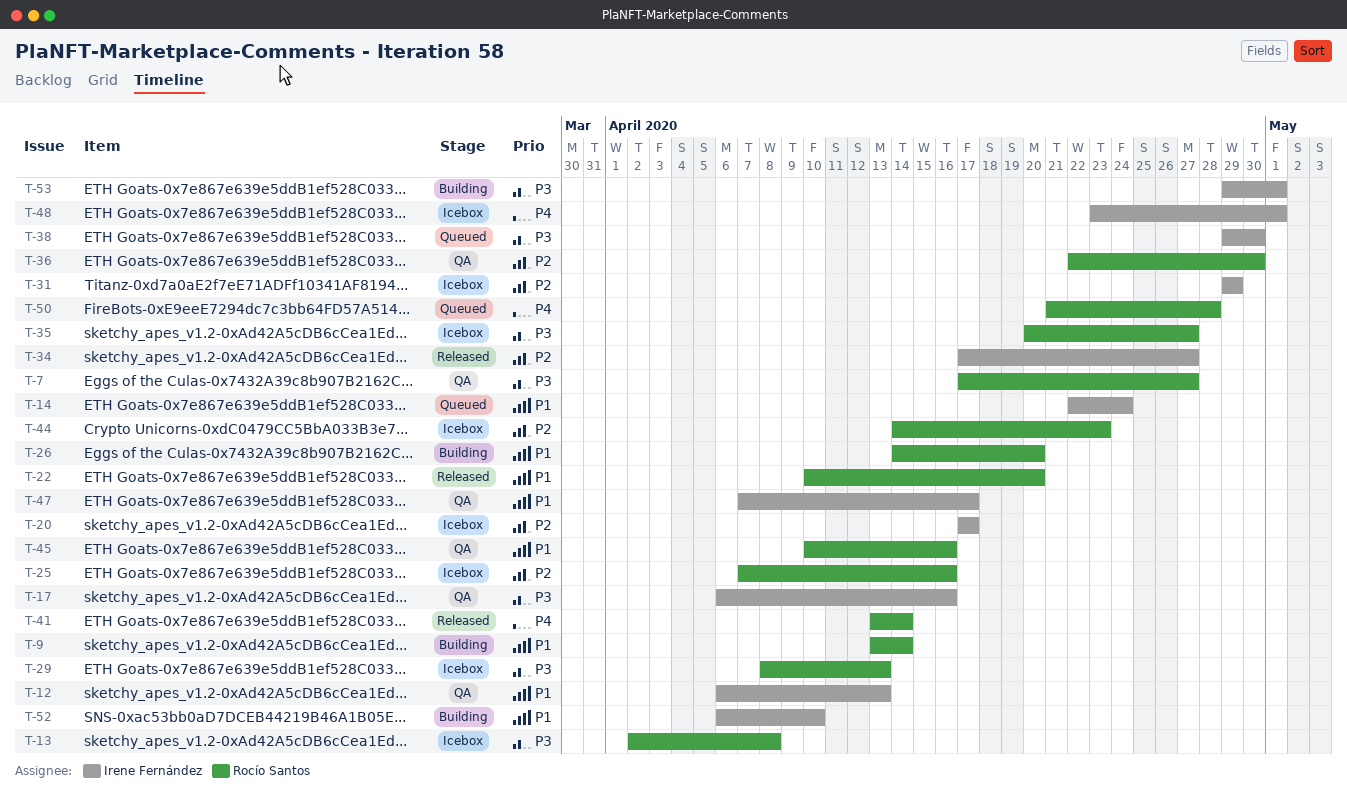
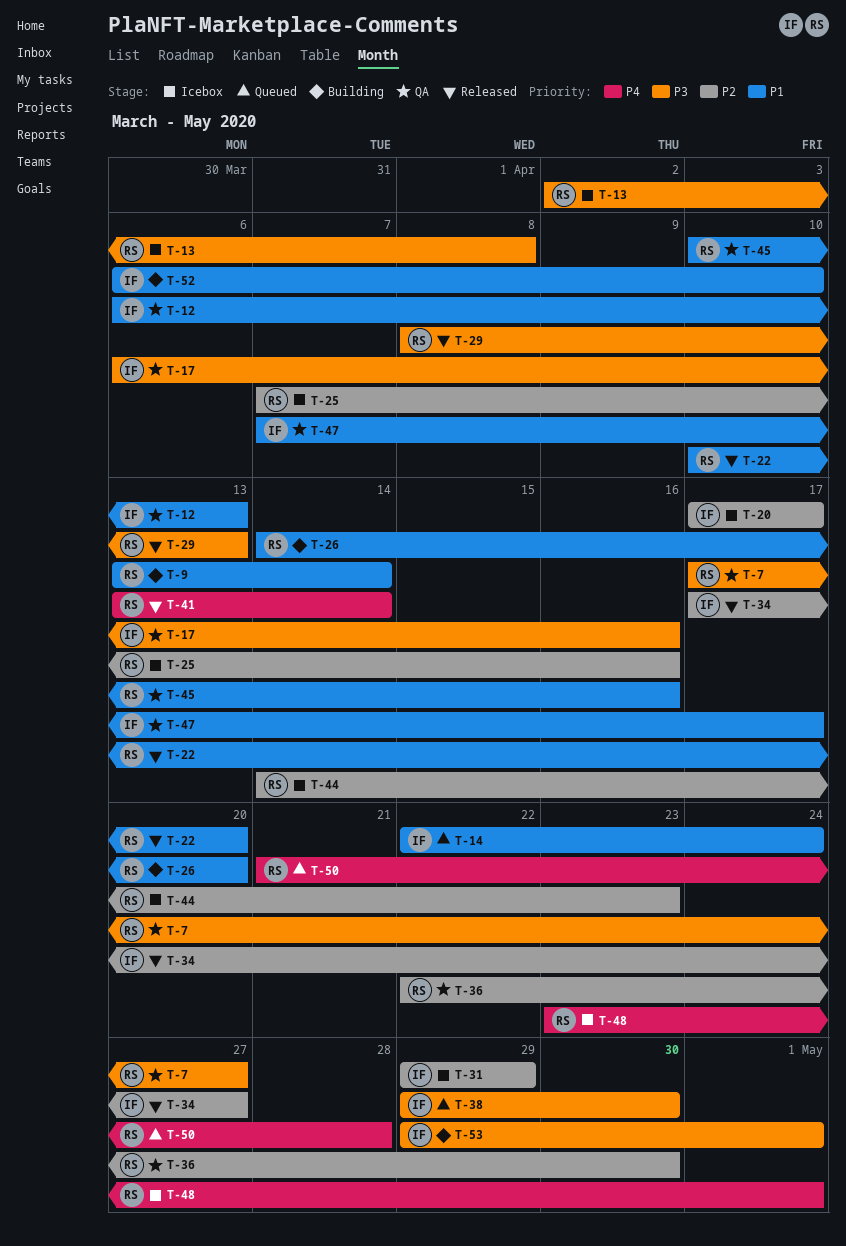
T-29, status: Icebox -> Released
T-35: present -> none
T-48, owner: Irene Fernández -> Rocío Santos

